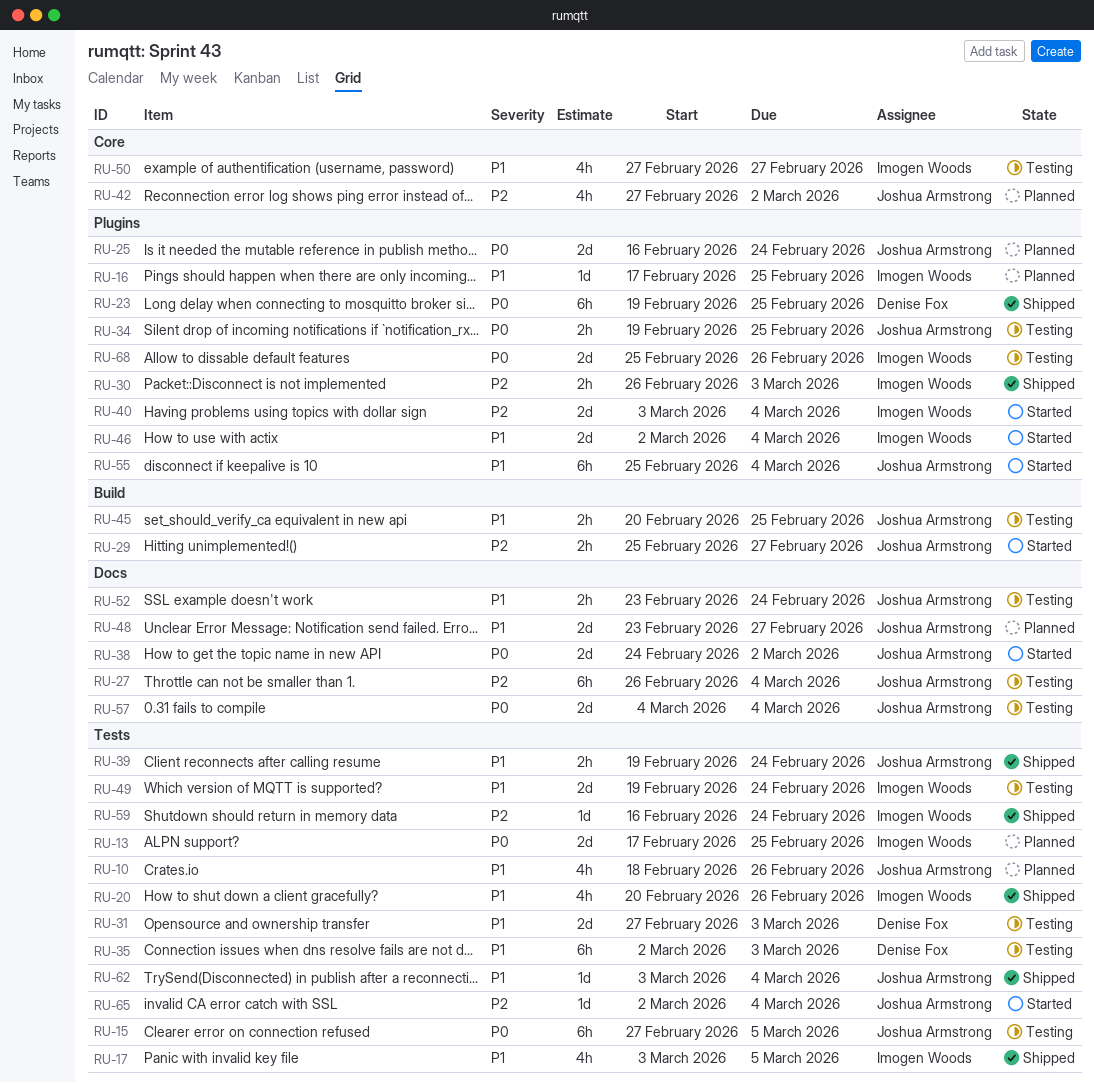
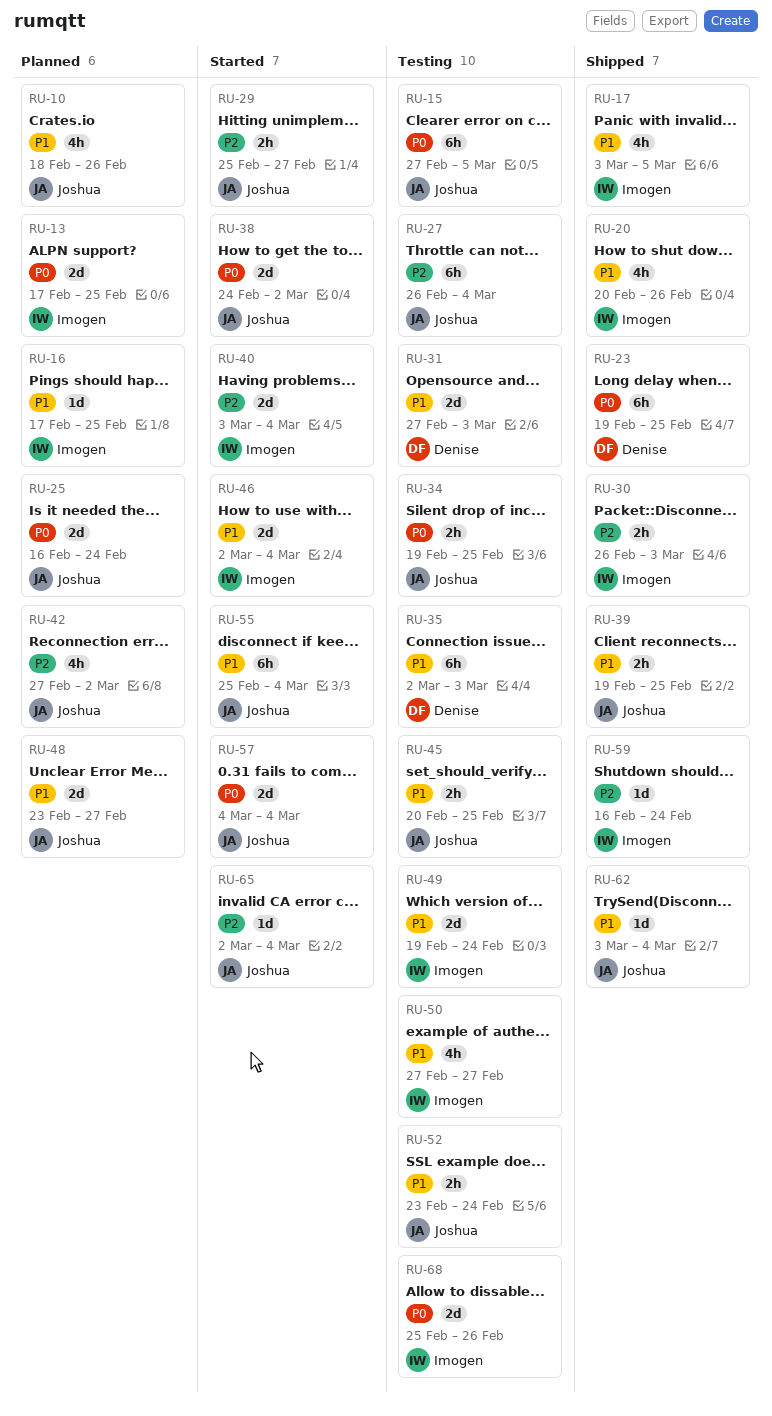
RU-39, due: Feb 24 -> Feb 25
RU-57, status: Testing -> Started

